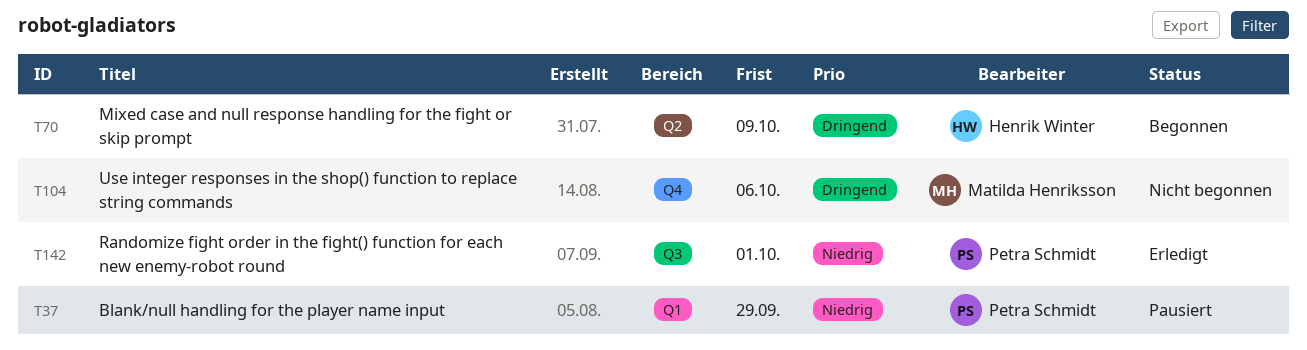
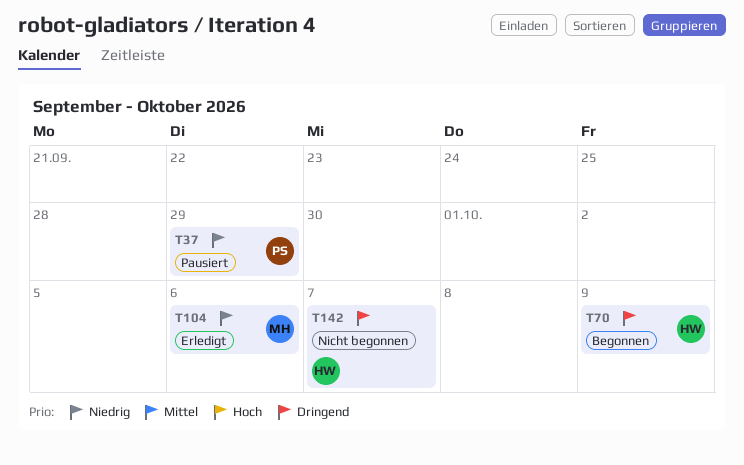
T104, status: Nicht begonnen -> Erledigt
T104, priority: Dringend -> Niedrig
T142, status: Erledigt -> Nicht begonnen
T142, owner: Petra Schmidt -> Henrik Winter
T142, priority: Niedrig -> Dringend
T142, due: Oct 1 -> Oct 7

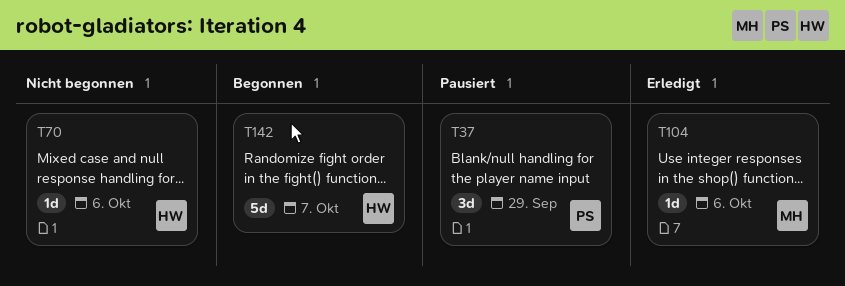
T70, status: Begonnen -> Nicht begonnen
T70, due: Oct 9 -> Oct 6
T142, status: Nicht begonnen -> Begonnen

